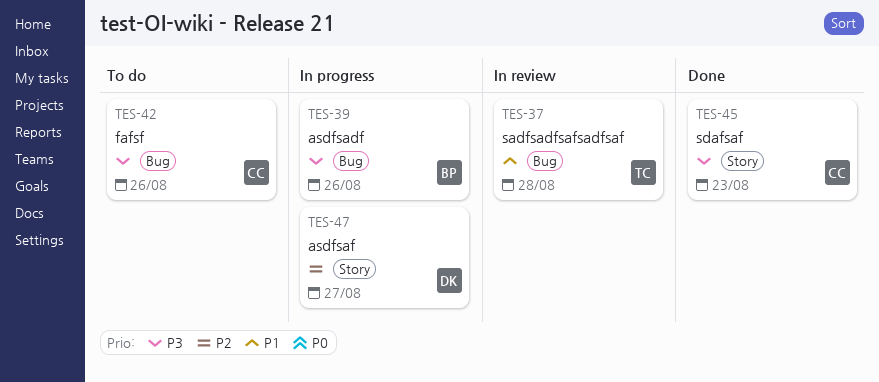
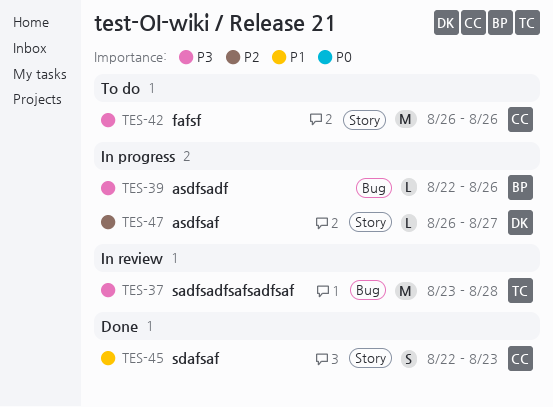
TES-37, priority: P1 -> P3
TES-42, label: Bug -> Story
TES-45, priority: P3 -> P1

